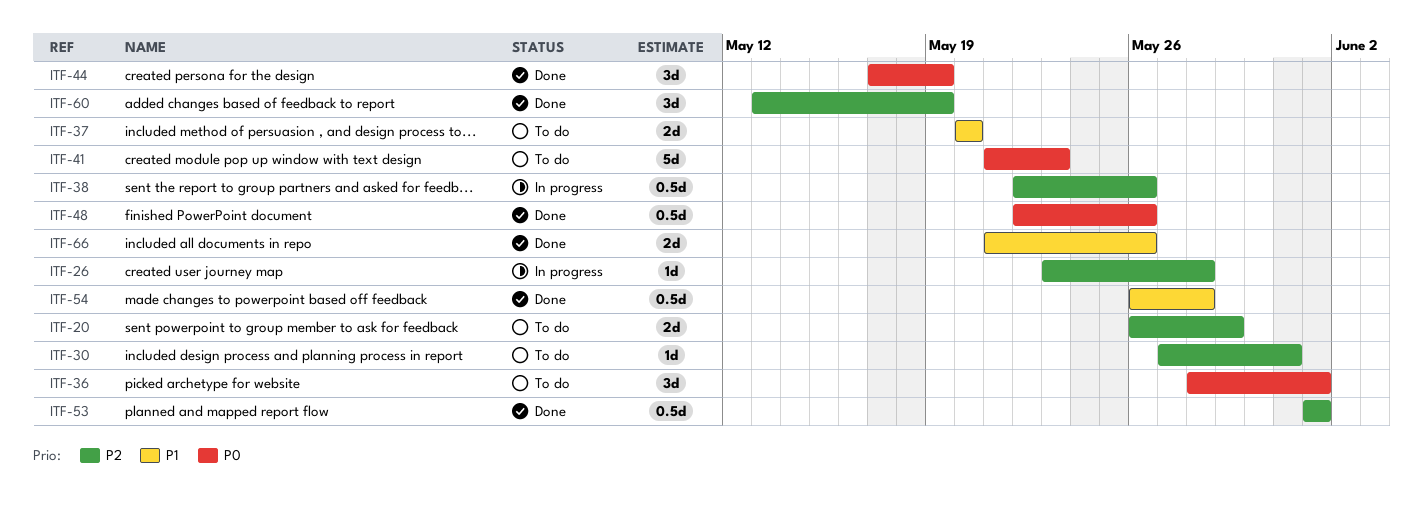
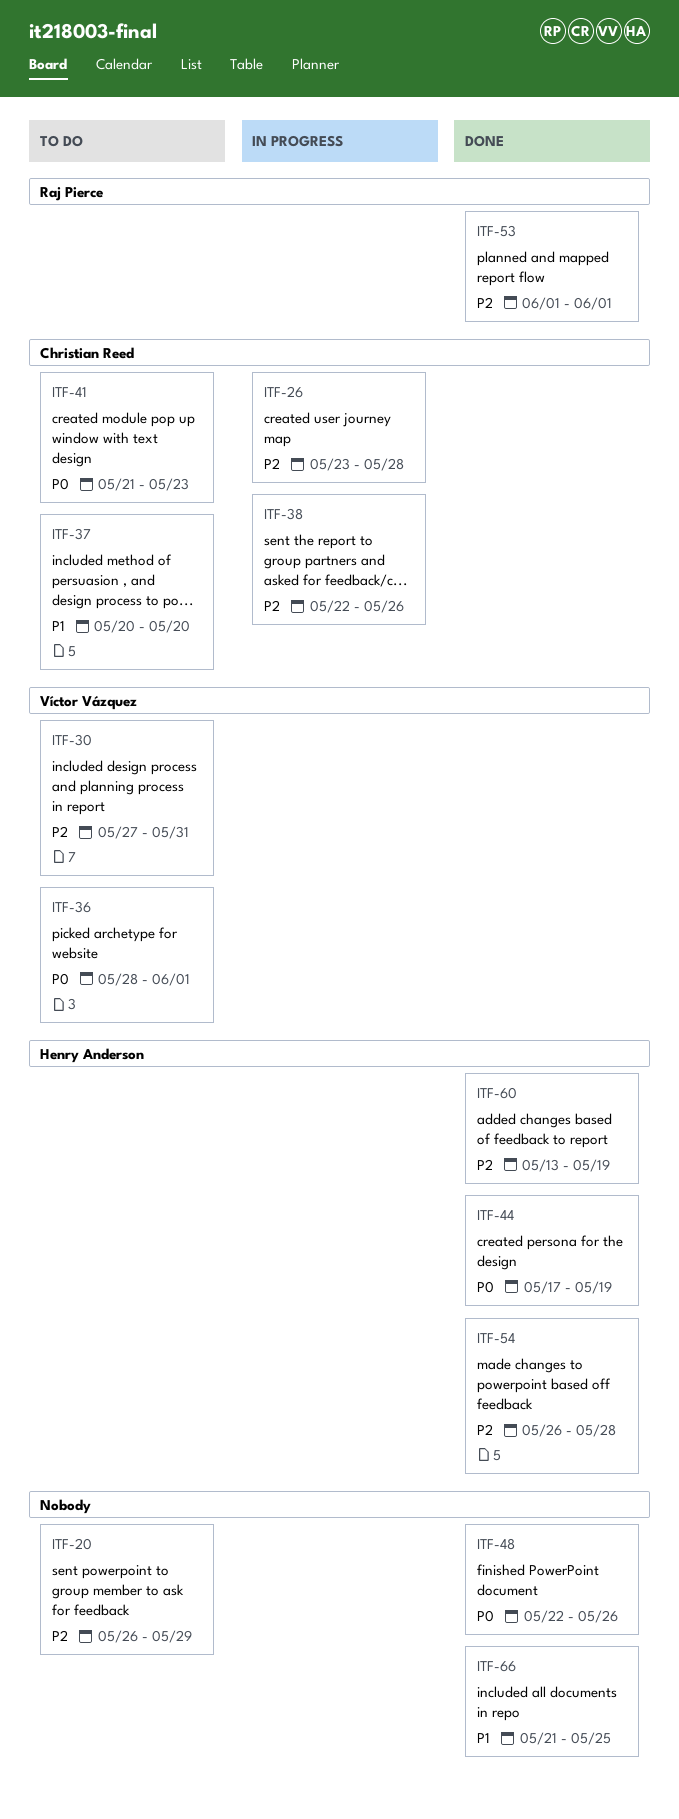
ITF-54, priority: P1 -> P2
ITF-66, due: May 26 -> May 25

